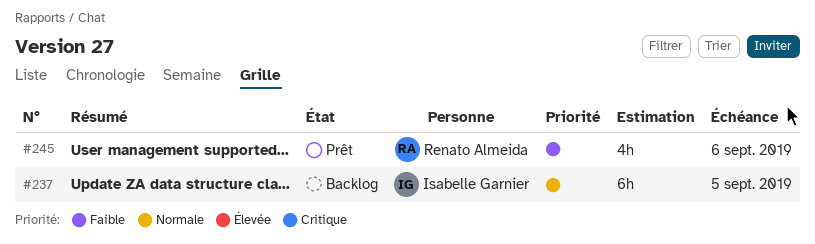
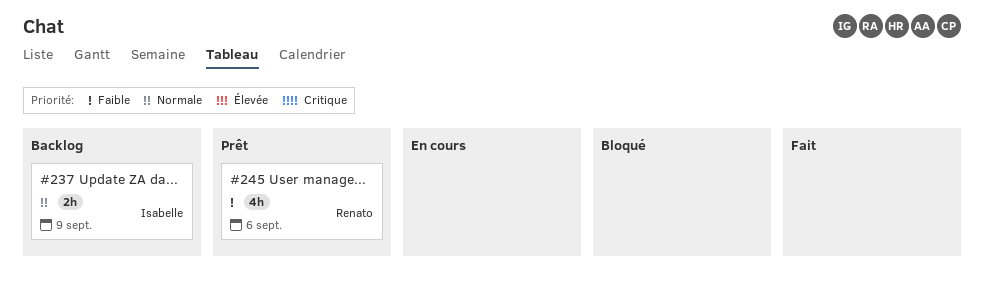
#237, estimate: 6h -> 2h
#237, due: Sep 5 -> Sep 9

